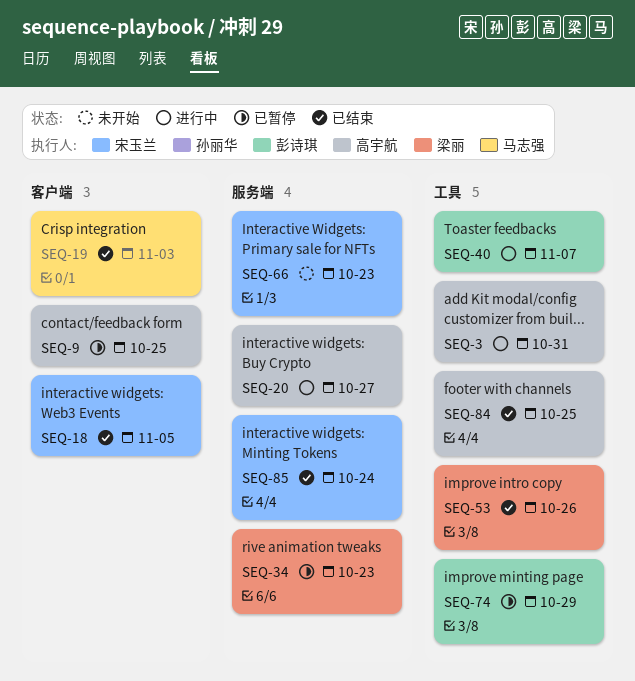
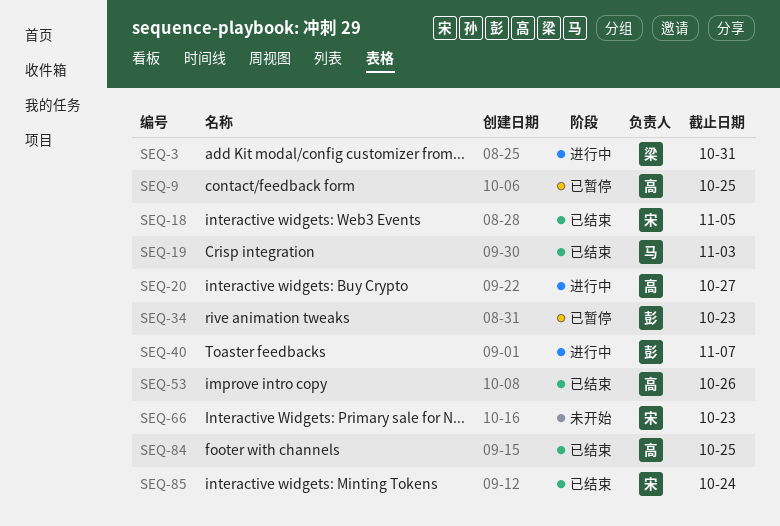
SEQ-3, owner: 高宇航 -> 梁丽
SEQ-34, owner: 梁丽 -> 彭诗琪
SEQ-53, owner: 梁丽 -> 高宇航
SEQ-74: present -> none

